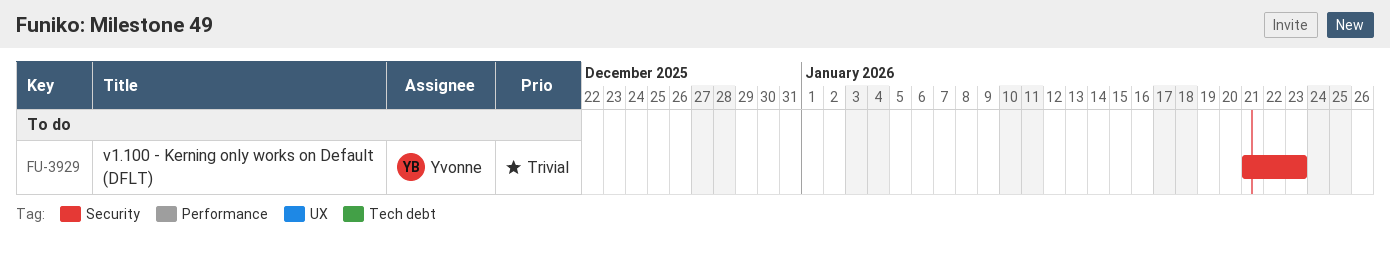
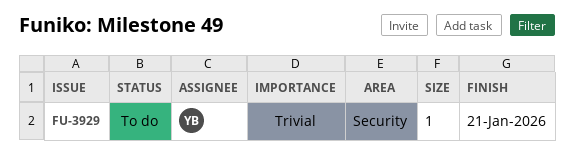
FU-3929, due: Jan 23 -> Jan 21

